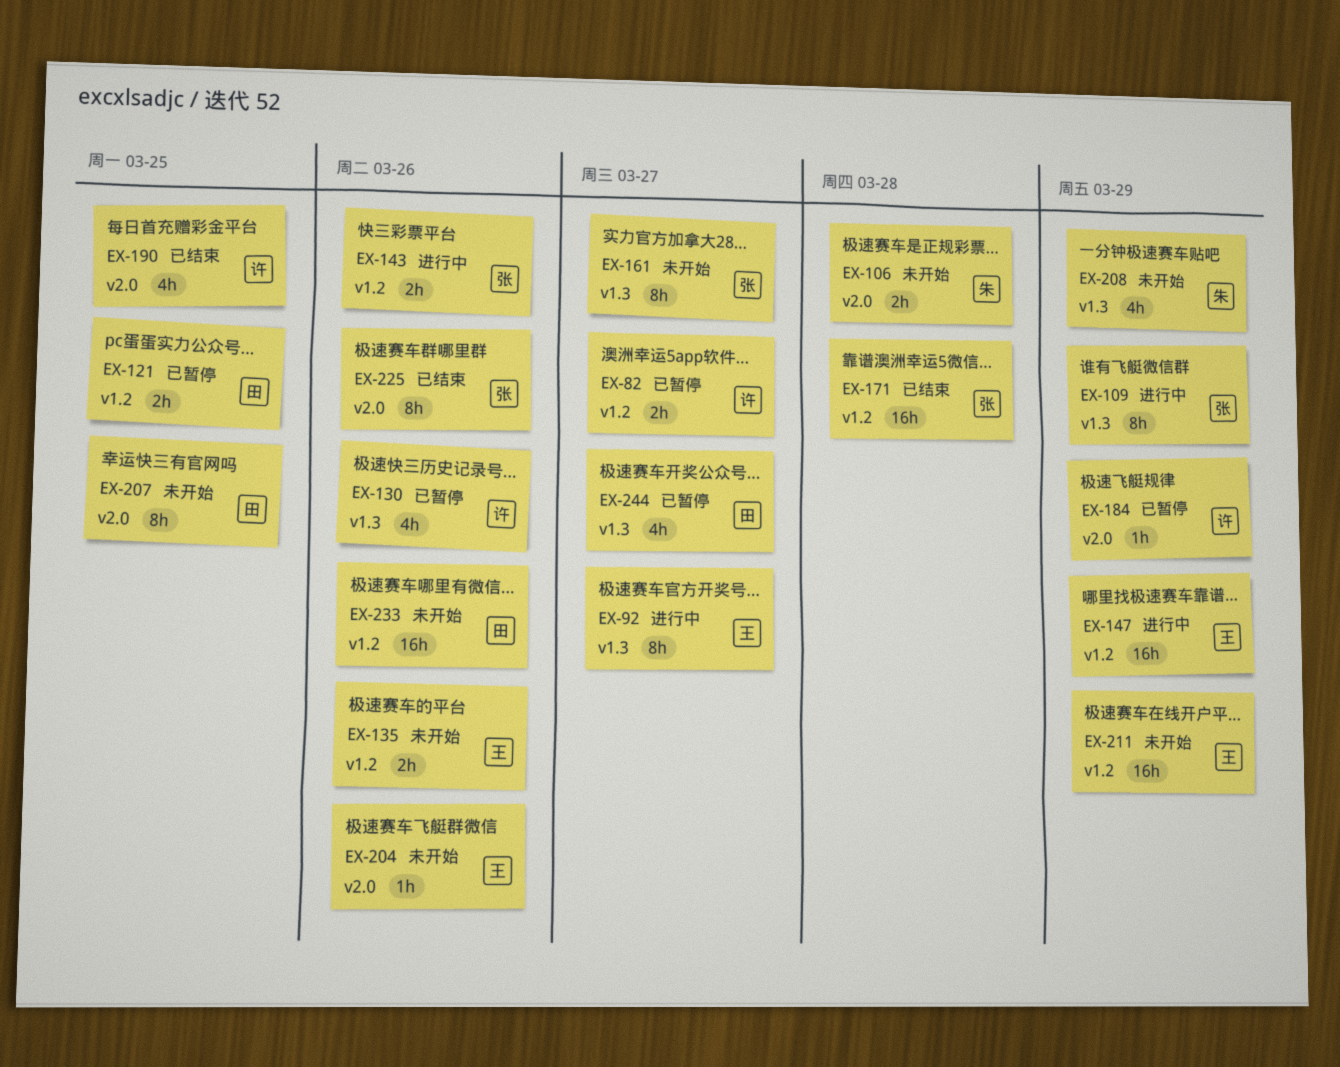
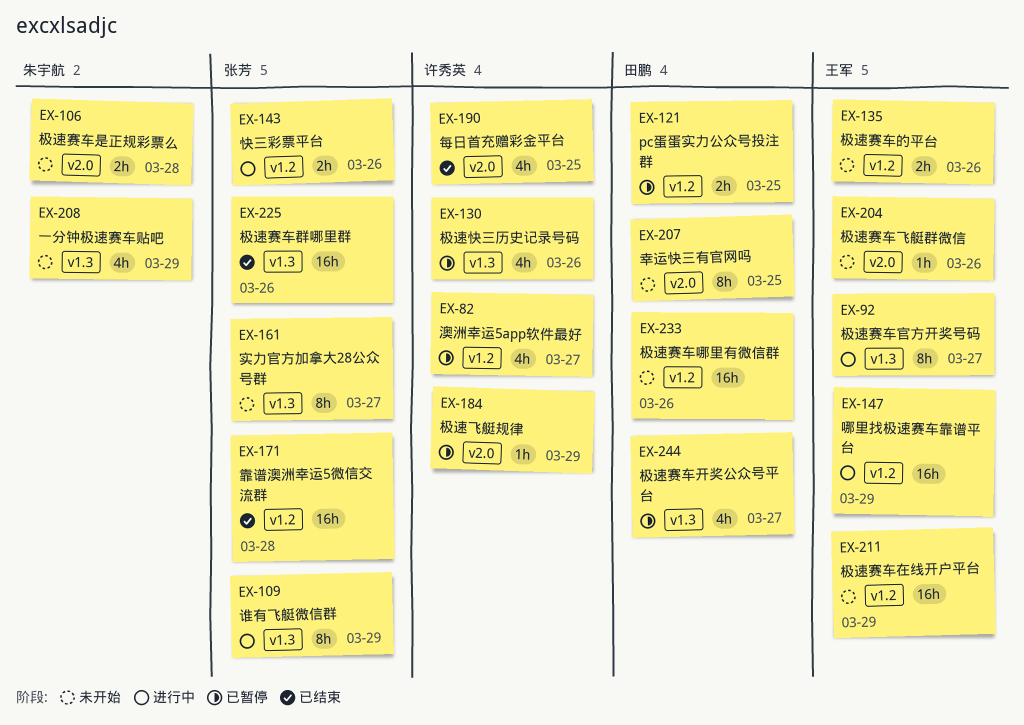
EX-82, estimate: 2h -> 4h
EX-225, label: v2.0 -> v1.3
EX-225, estimate: 8h -> 16h

